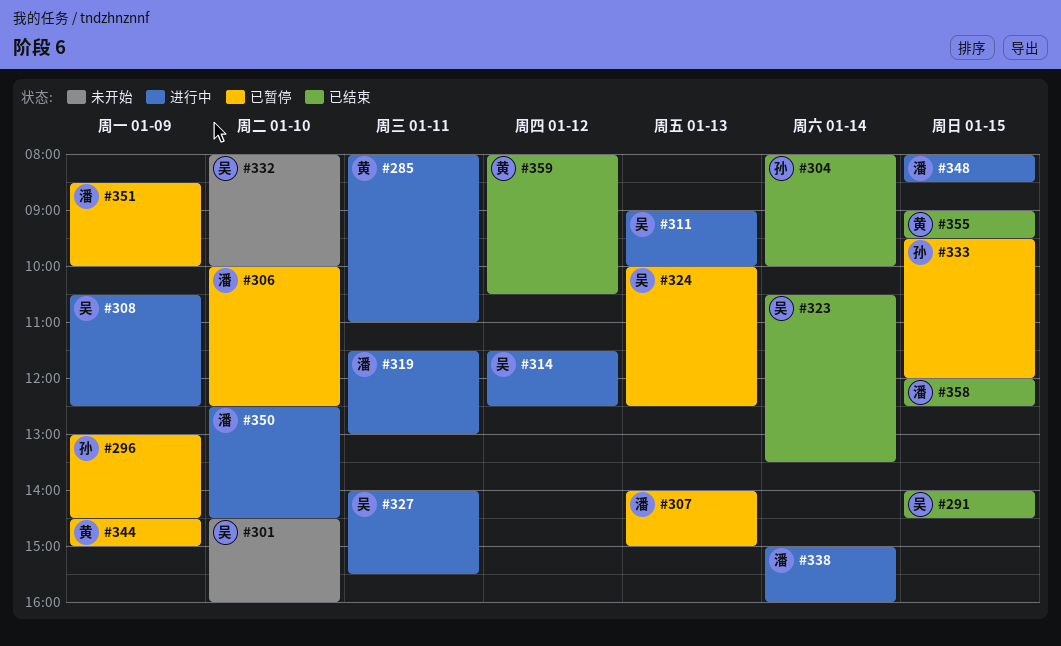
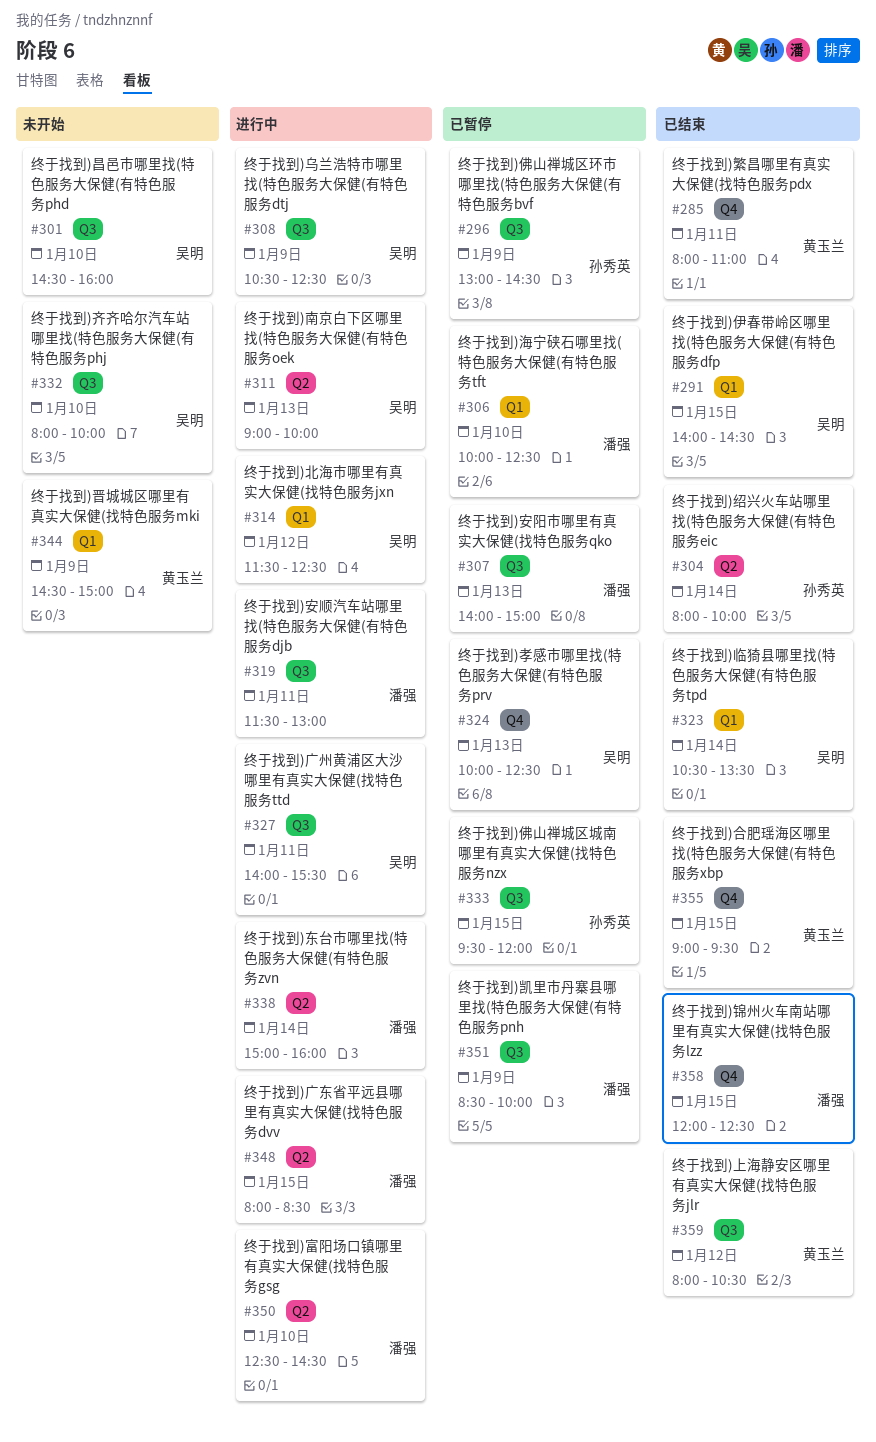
#285, status: 进行中 -> 已结束
#344, status: 已暂停 -> 未开始

